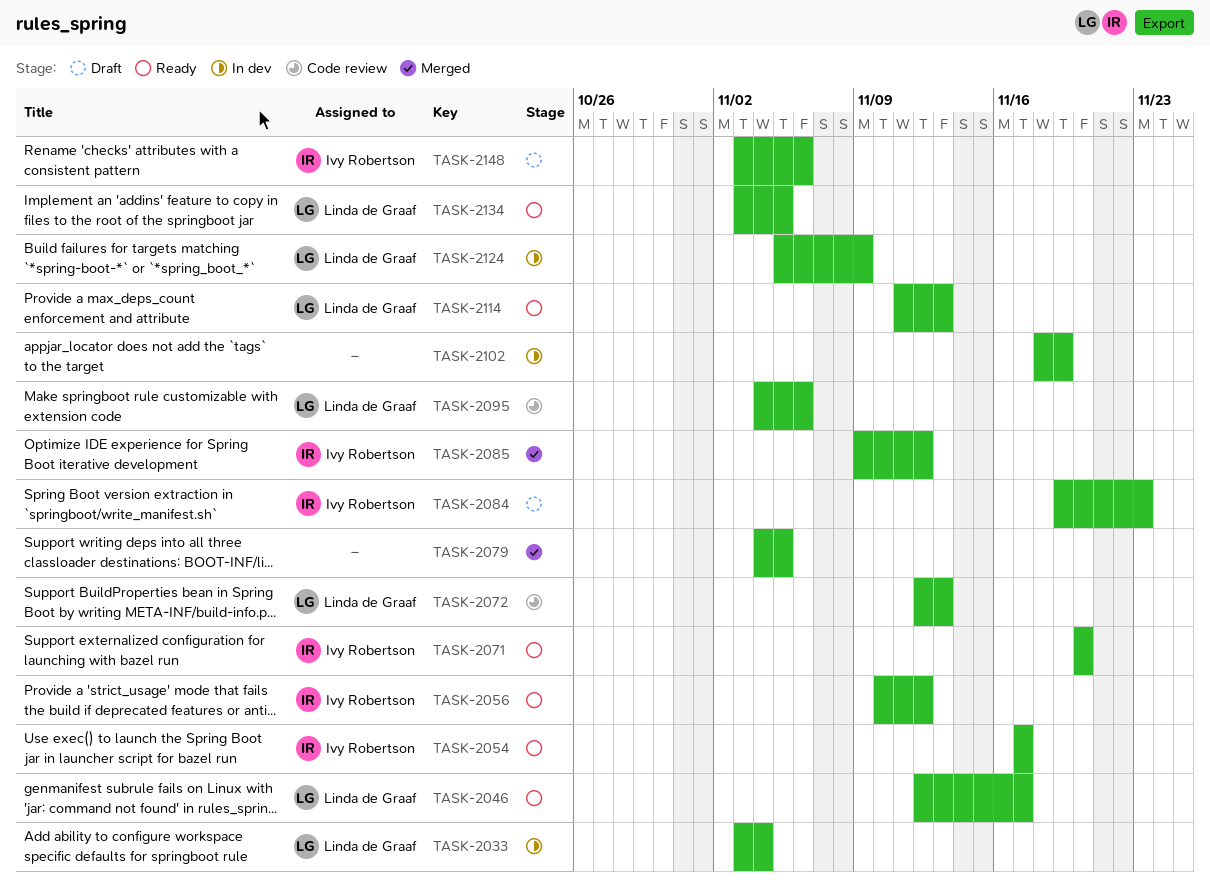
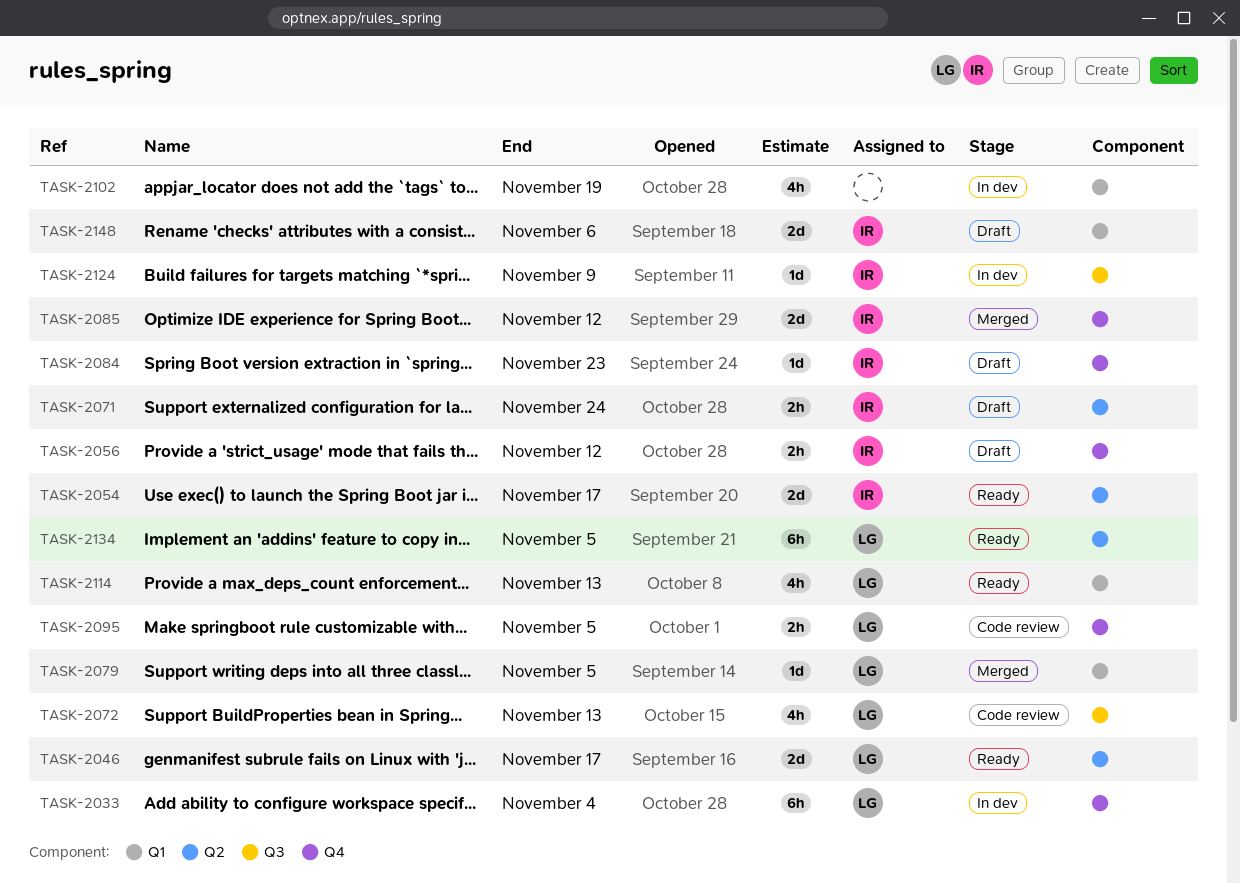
TASK-2056, status: Ready -> Draft
TASK-2071, status: Ready -> Draft
TASK-2071, due: Nov 20 -> Nov 24
TASK-2079, owner: none -> Linda de Graaf
TASK-2095, due: Nov 6 -> Nov 5
TASK-2124, owner: Linda de Graaf -> Ivy Robertson

